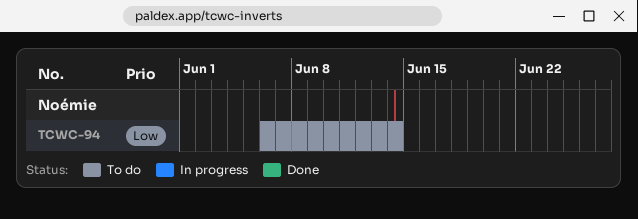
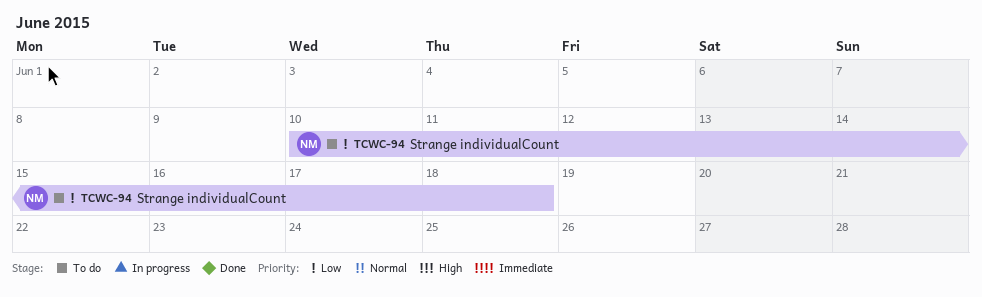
TCWC-94, start: Jun 6 -> Jun 10
TCWC-94, due: Jun 14 -> Jun 18

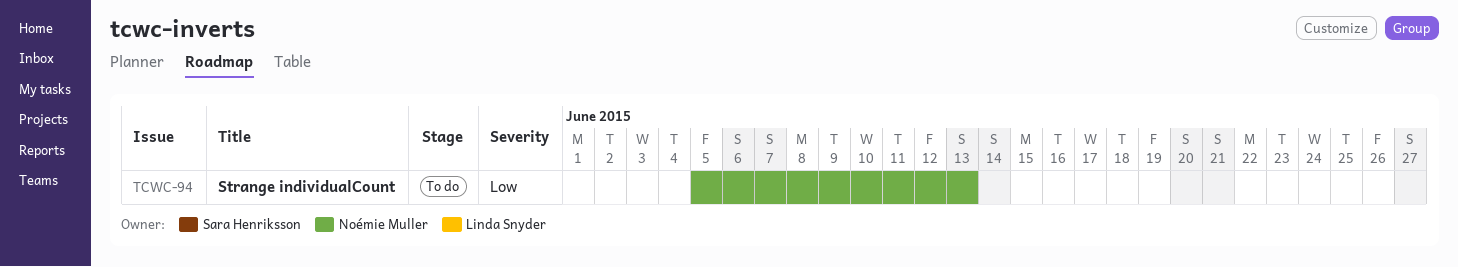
TCWC-94, start: Jun 10 -> Jun 5
TCWC-94, due: Jun 18 -> Jun 13

